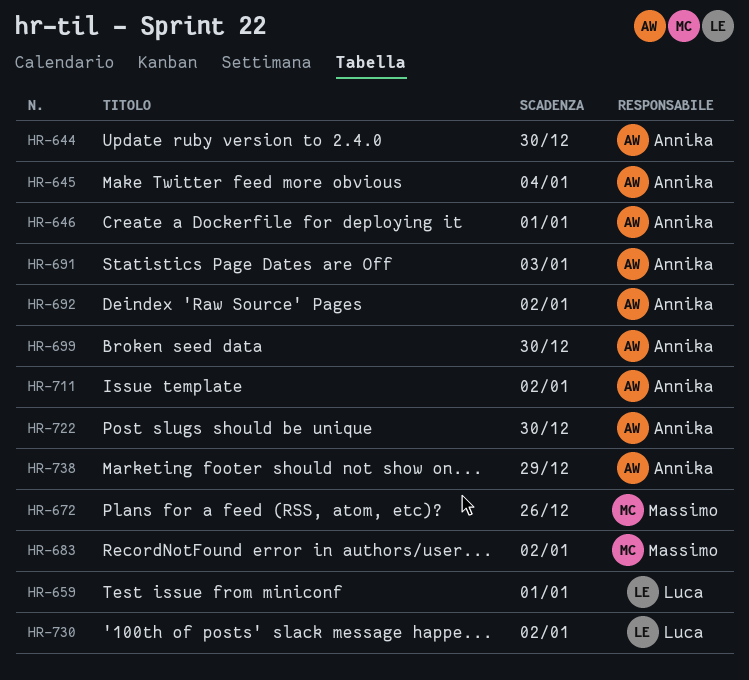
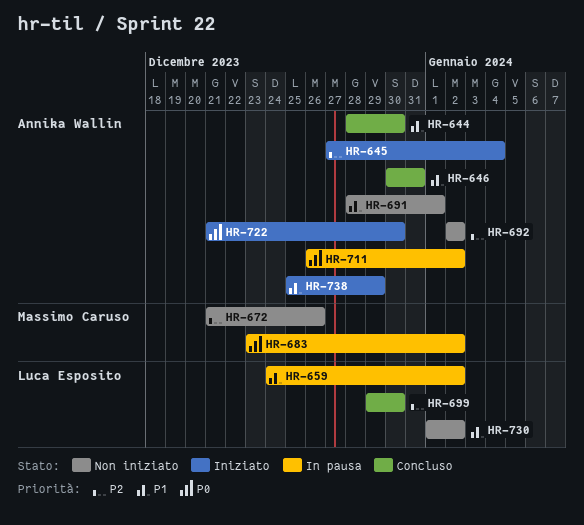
HR-646, due: Jan 1 -> Dec 31
HR-659, due: Jan 1 -> Jan 2
HR-691, due: Jan 3 -> Jan 1
HR-699, owner: Annika Wallin -> Luca Esposito

